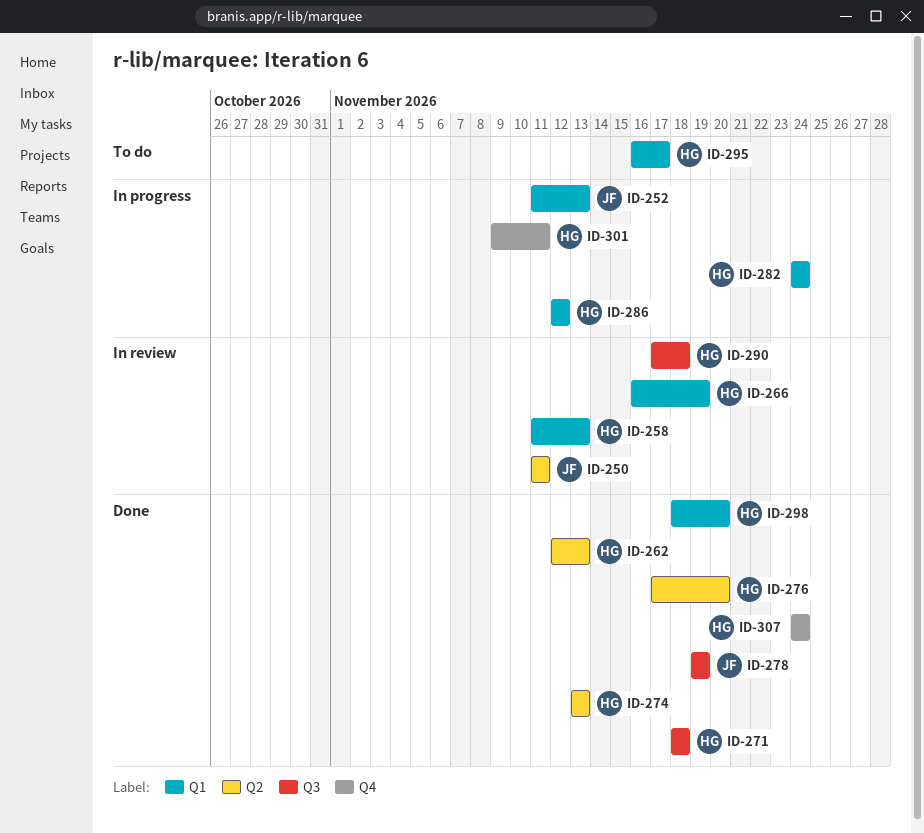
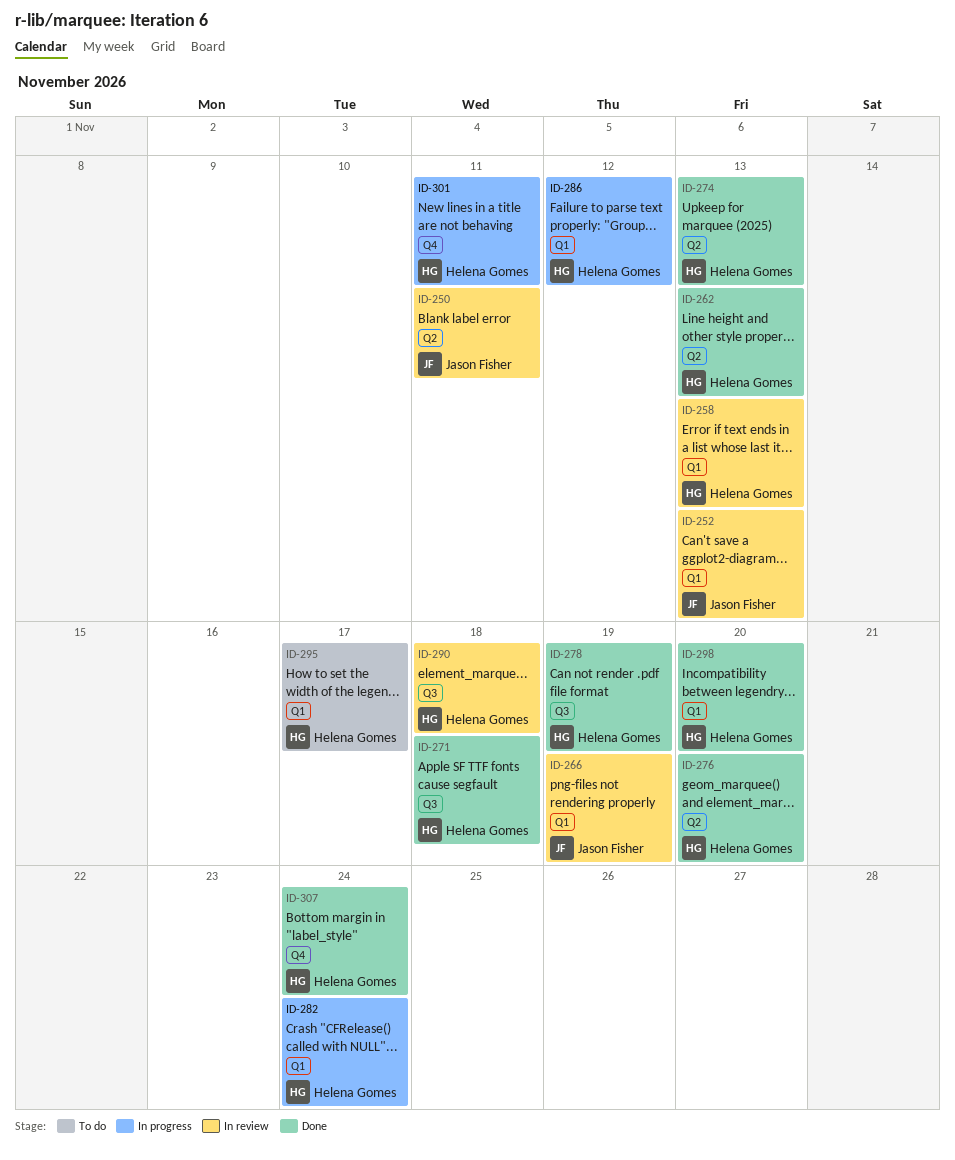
ID-252, status: In progress -> In review
ID-266, owner: Helena Gomes -> Jason Fisher
ID-278, owner: Jason Fisher -> Helena Gomes

